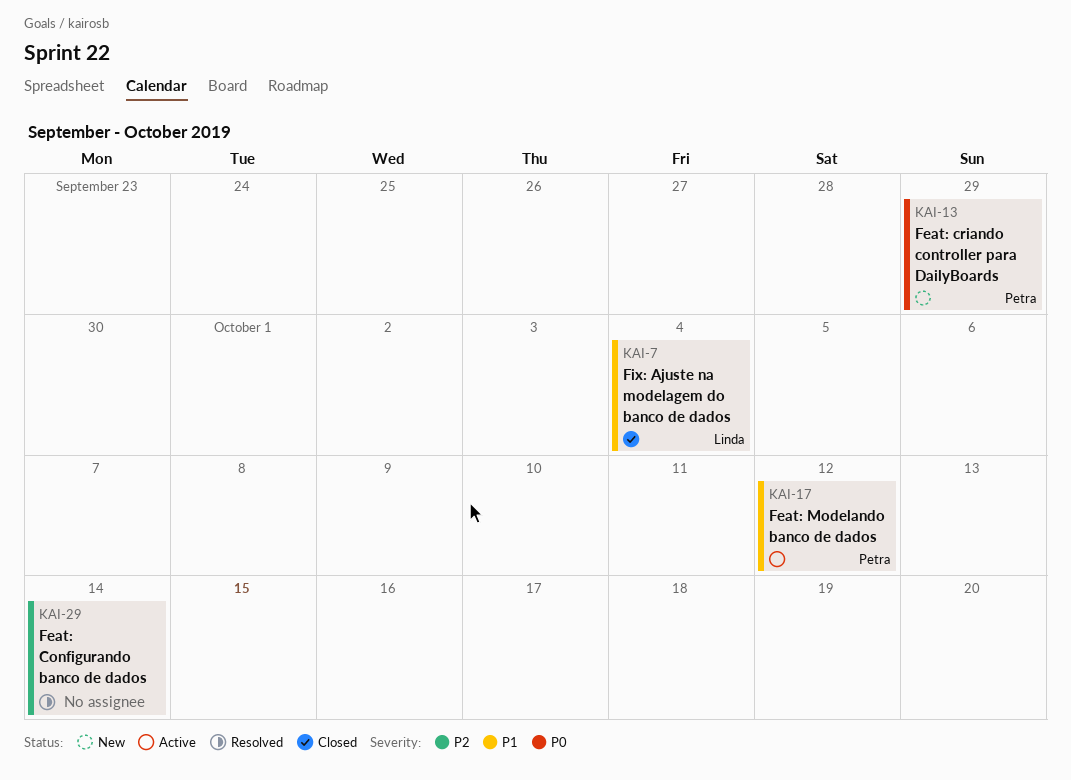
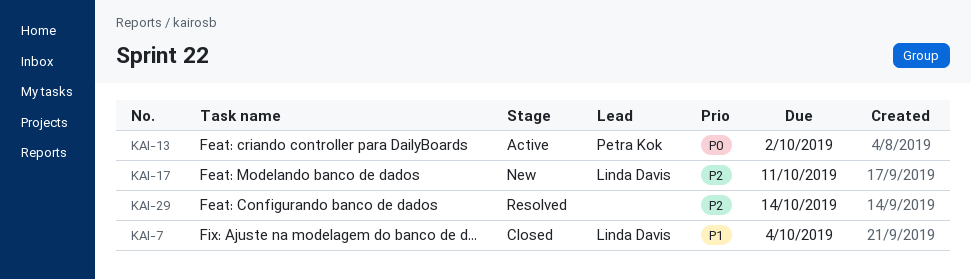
KAI-13, status: New -> Active
KAI-13, due: Sep 29 -> Oct 2
KAI-17, status: Active -> New
KAI-17, owner: Petra Kok -> Linda Davis
KAI-17, priority: P1 -> P2
KAI-17, due: Oct 12 -> Oct 11

